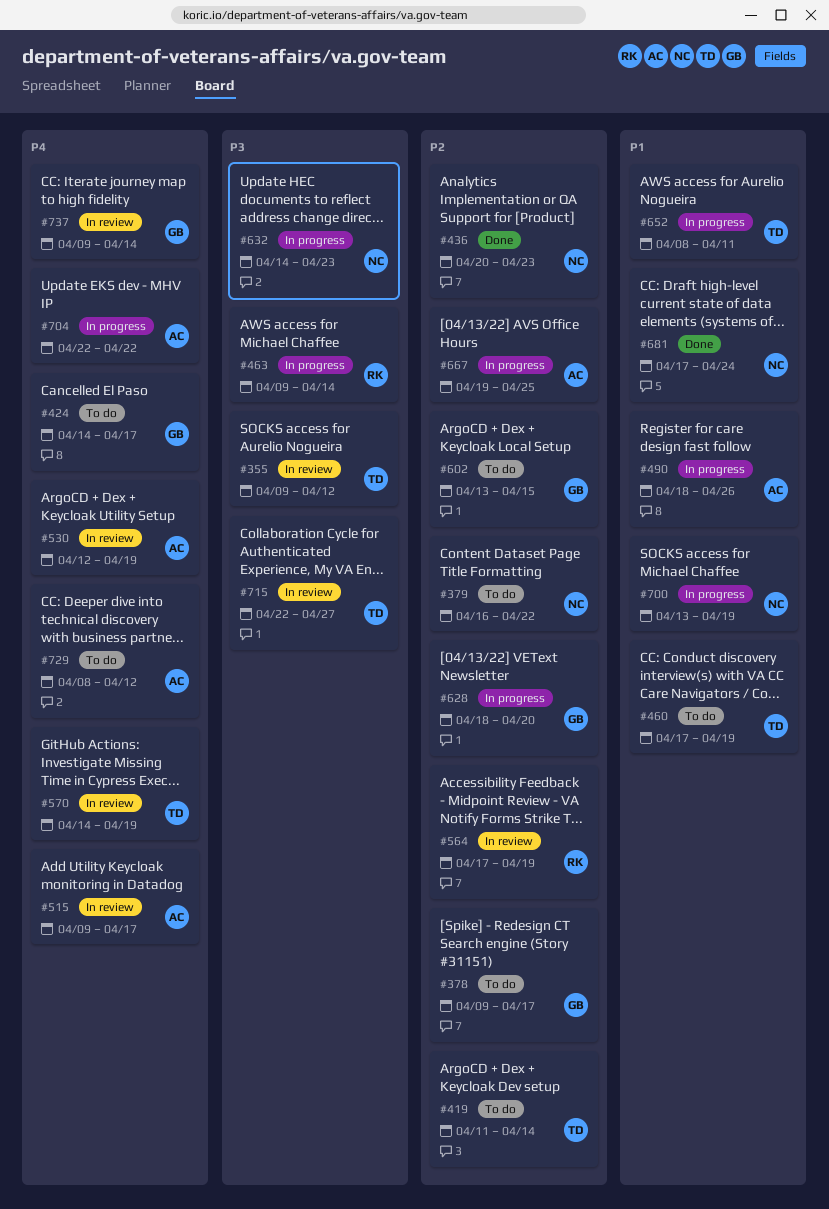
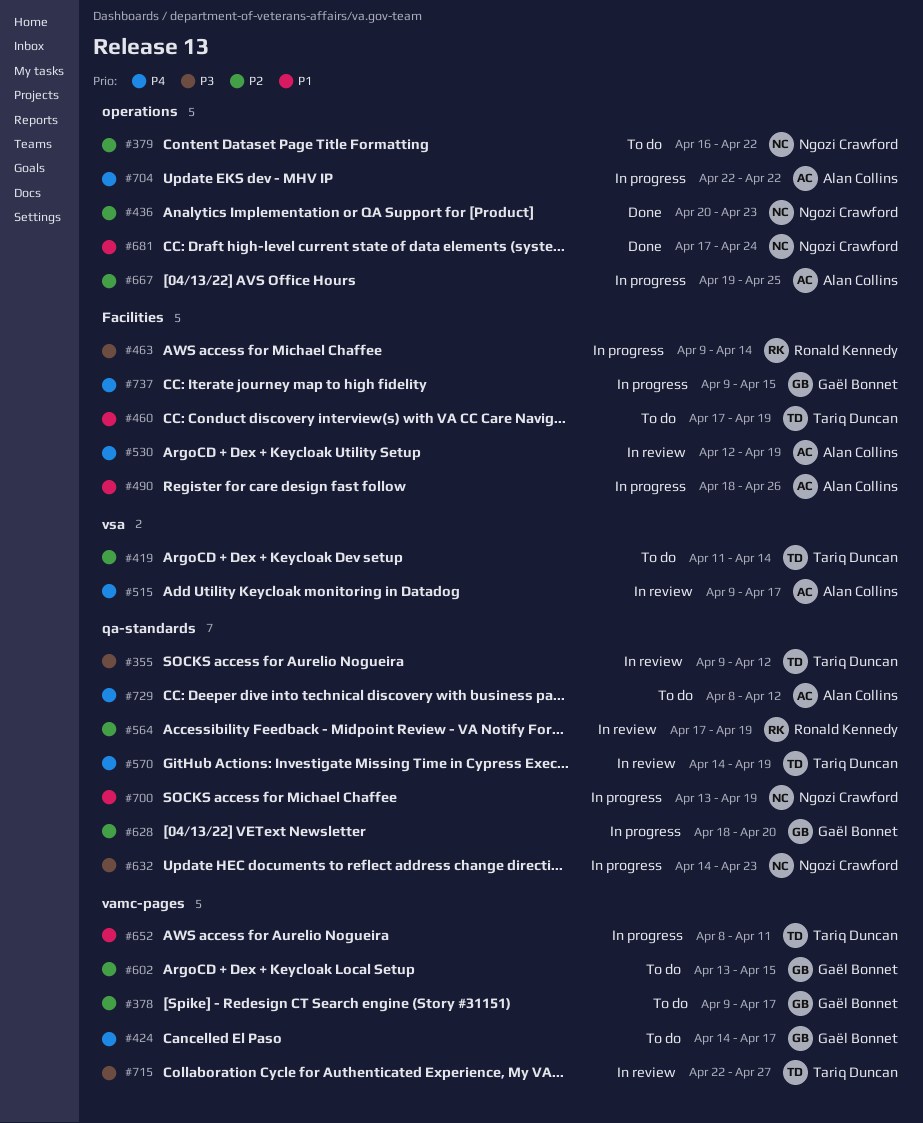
#737, status: In review -> In progress
#737, due: Apr 14 -> Apr 15

